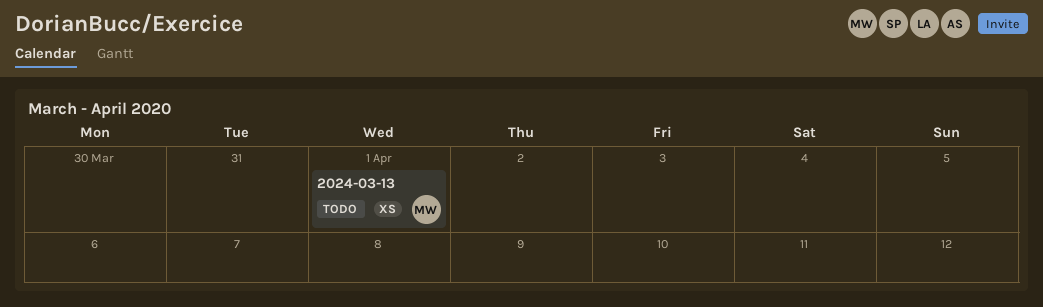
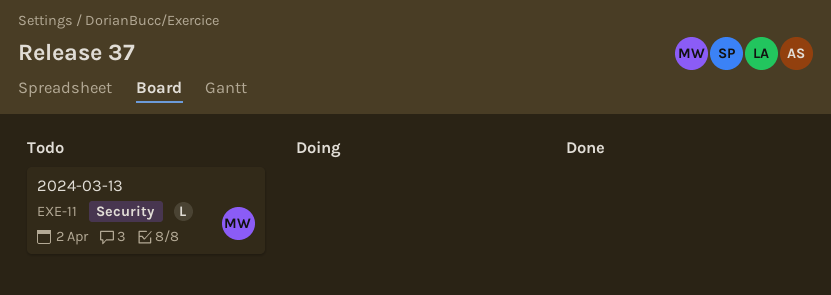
2024-03-13, estimate: XS -> L
2024-03-13, due: Apr 1 -> Apr 2

